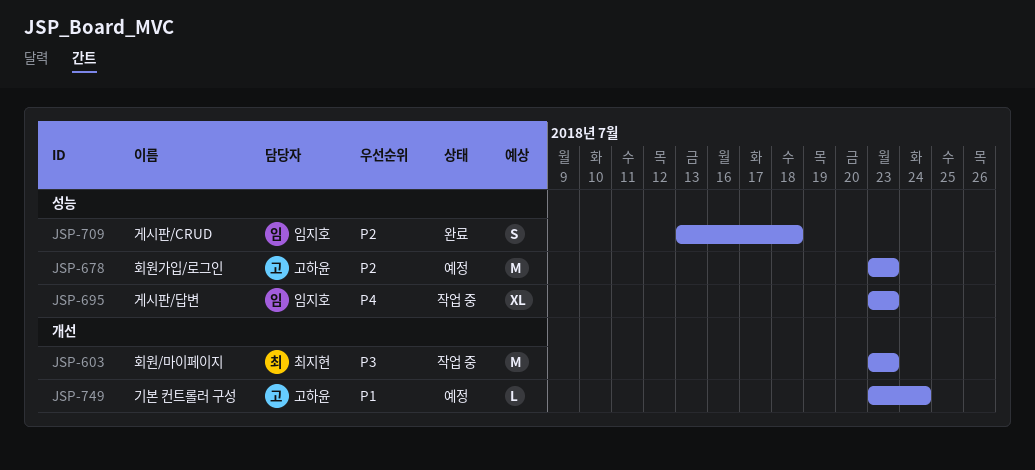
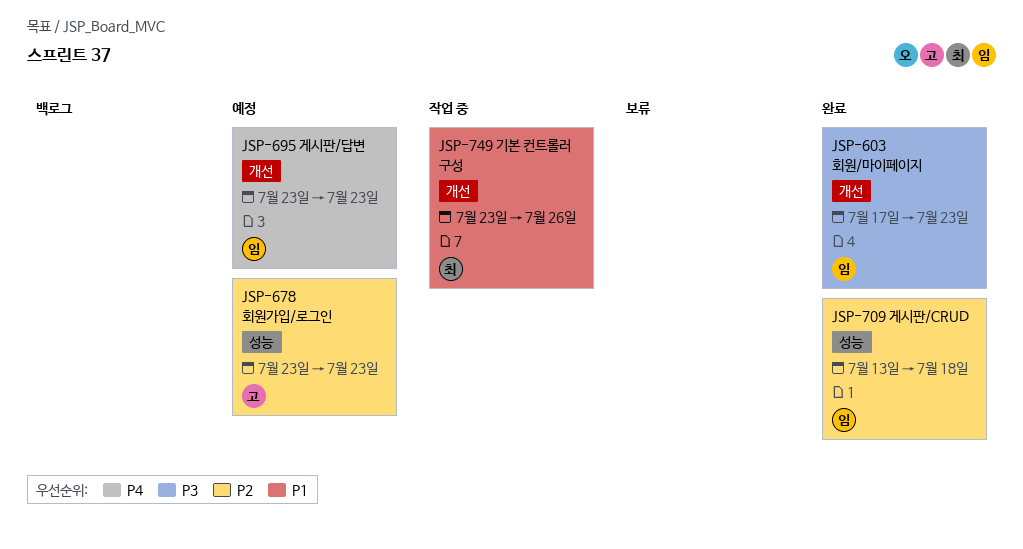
JSP-603, status: 작업 중 -> 완료
JSP-603, owner: 최지현 -> 임지호
JSP-603, start: Jul 23 -> Jul 17
JSP-695, status: 작업 중 -> 예정
JSP-695, label: 성능 -> 개선
JSP-749, status: 예정 -> 작업 중
JSP-749, owner: 고하윤 -> 최지현
JSP-749, due: Jul 24 -> Jul 26

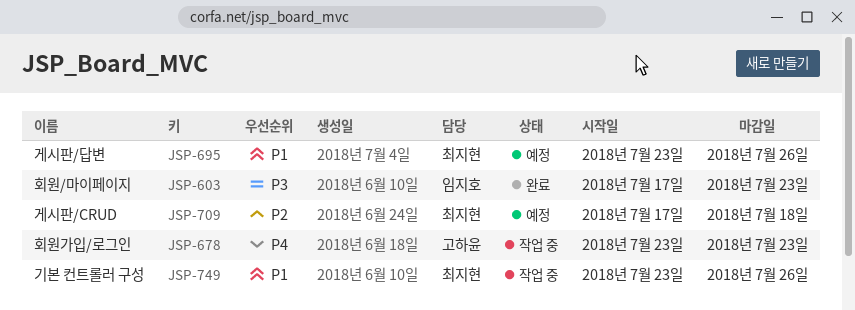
JSP-678, status: 예정 -> 작업 중
JSP-678, priority: P2 -> P4
JSP-695, owner: 임지호 -> 최지현
JSP-695, priority: P4 -> P1
JSP-695, due: Jul 23 -> Jul 26
JSP-709, status: 완료 -> 예정
JSP-709, owner: 임지호 -> 최지현
JSP-709, start: Jul 13 -> Jul 17

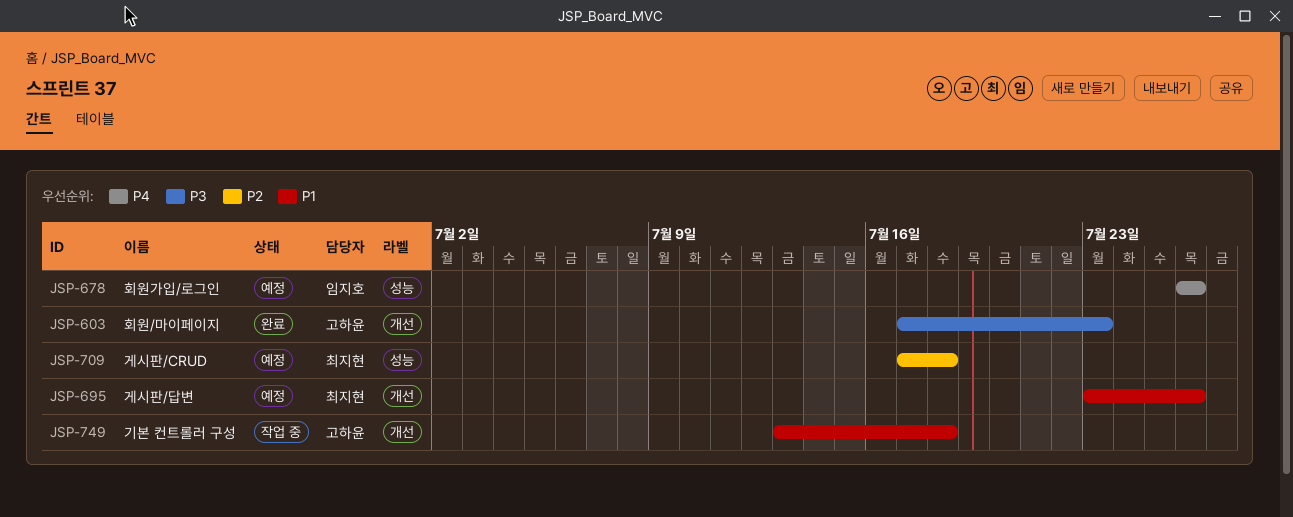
JSP-603, owner: 임지호 -> 고하윤
JSP-678, status: 작업 중 -> 예정
JSP-678, owner: 고하윤 -> 임지호
JSP-678, start: Jul 23 -> Jul 26
JSP-678, due: Jul 23 -> Jul 26
JSP-749, owner: 최지현 -> 고하윤
JSP-749, start: Jul 23 -> Jul 13
JSP-749, due: Jul 26 -> Jul 18

